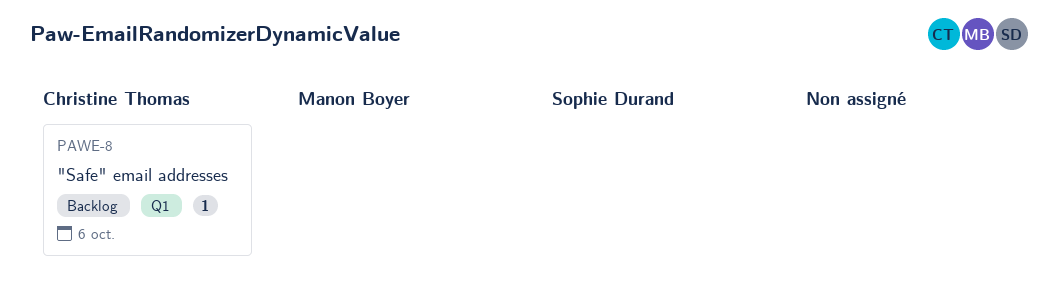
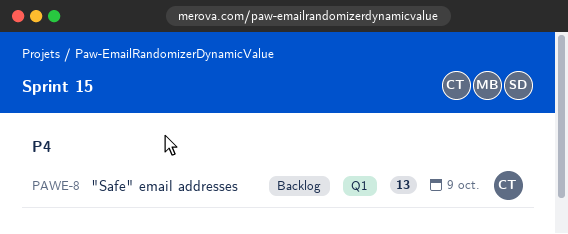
PAWE-8, estimate: 1 -> 13
PAWE-8, due: Oct 6 -> Oct 9

